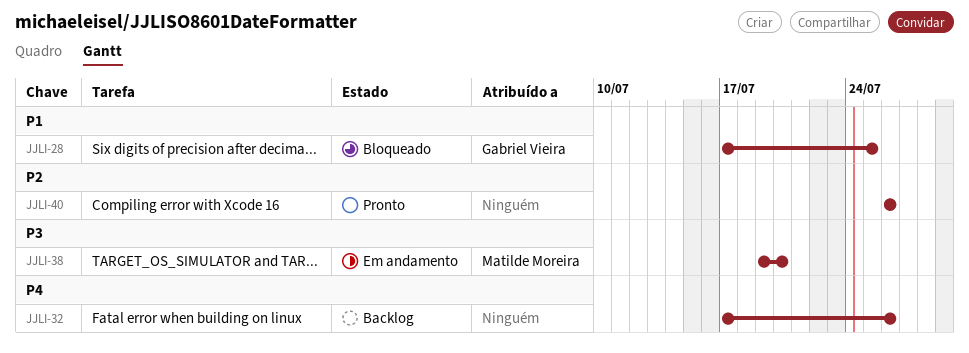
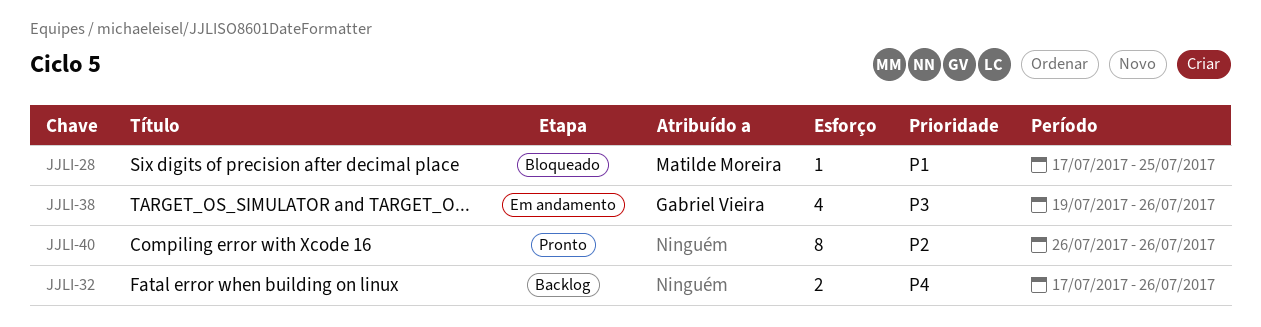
JJLI-28, owner: Gabriel Vieira -> Matilde Moreira
JJLI-38, owner: Matilde Moreira -> Gabriel Vieira
JJLI-38, due: Jul 20 -> Jul 26

